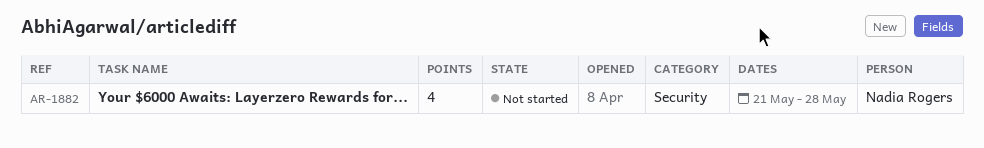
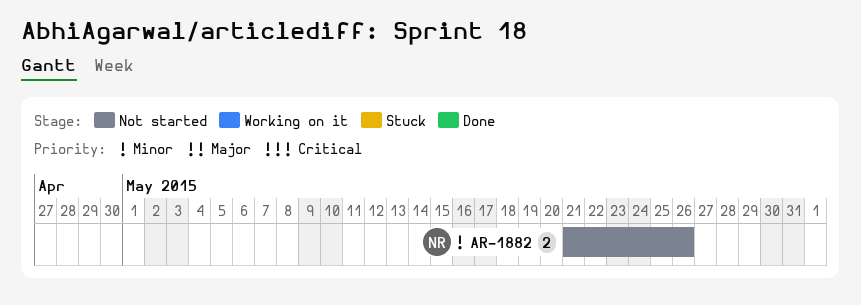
AR-1882, estimate: 4 -> 2
AR-1882, due: May 28 -> May 26

